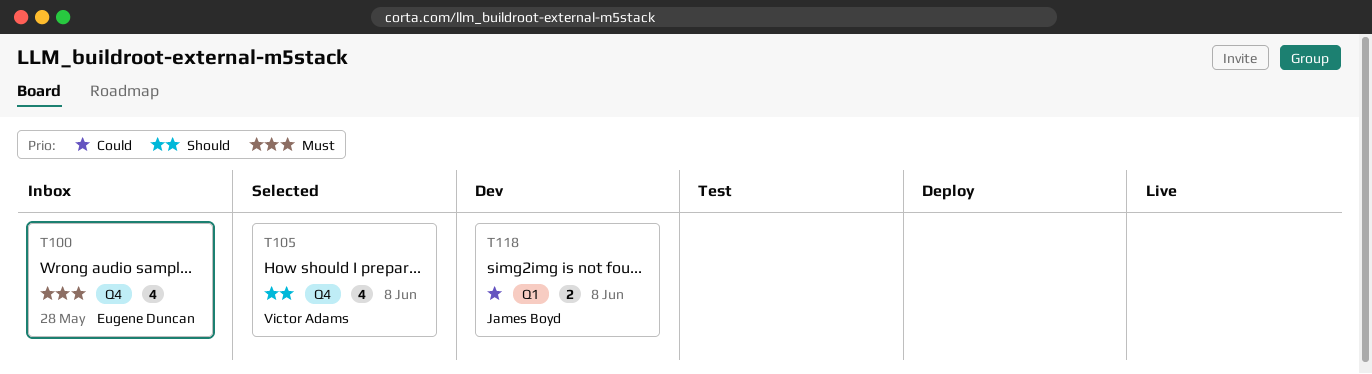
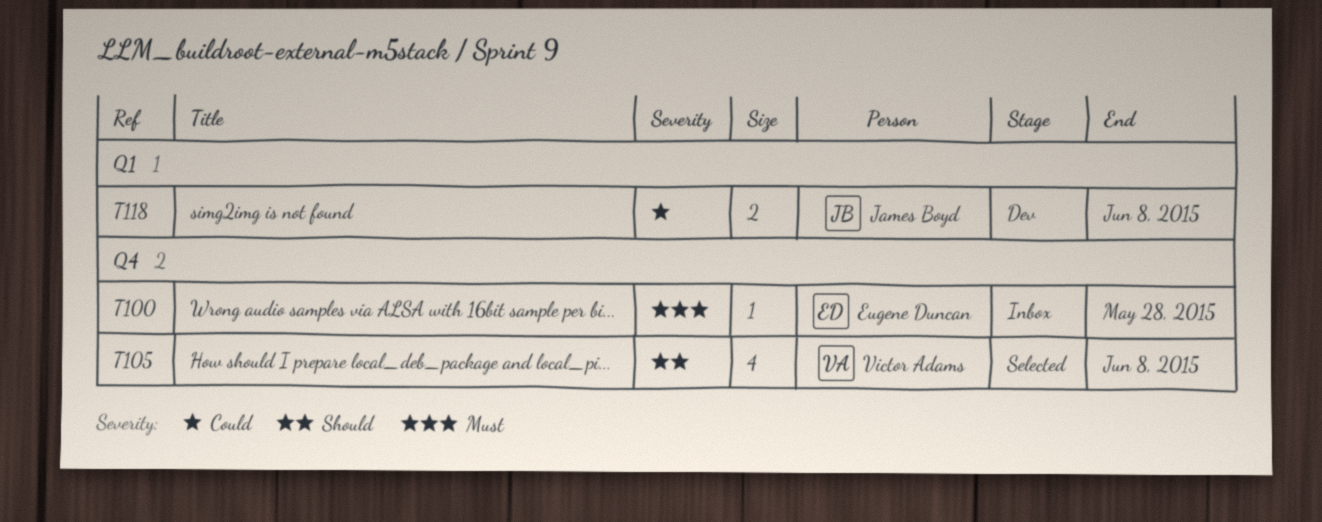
T100, estimate: 4 -> 1

